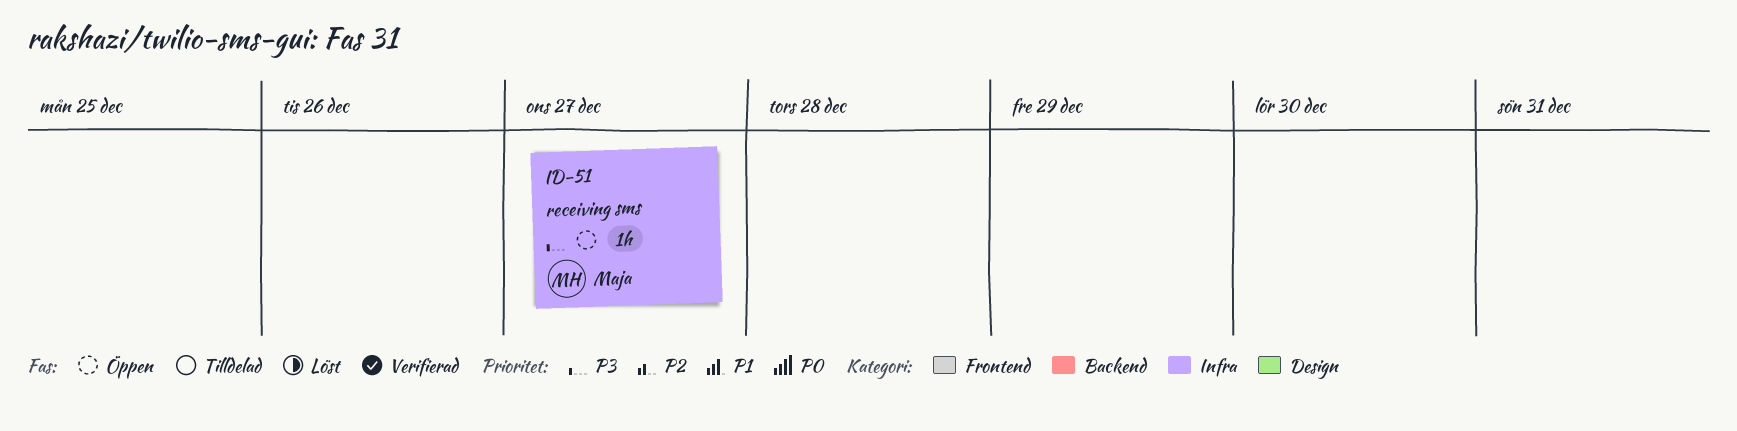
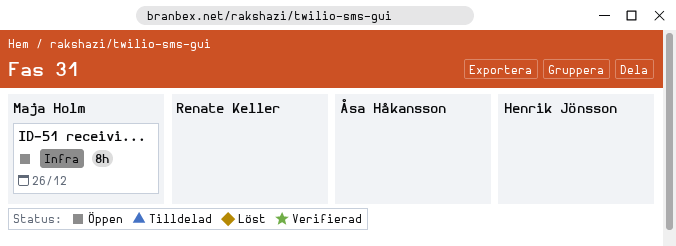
ID-51, estimate: 1h -> 8h
ID-51, due: Dec 27 -> Dec 26

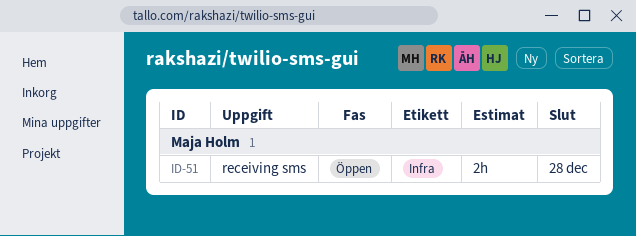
ID-51, estimate: 8h -> 2h
ID-51, due: Dec 26 -> Dec 28

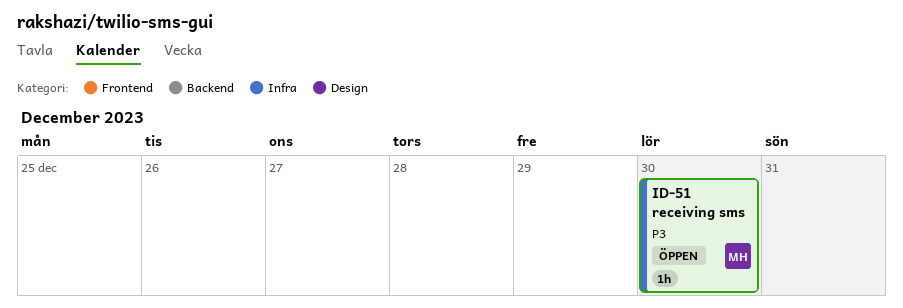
ID-51, estimate: 2h -> 1h
ID-51, due: Dec 28 -> Dec 30

